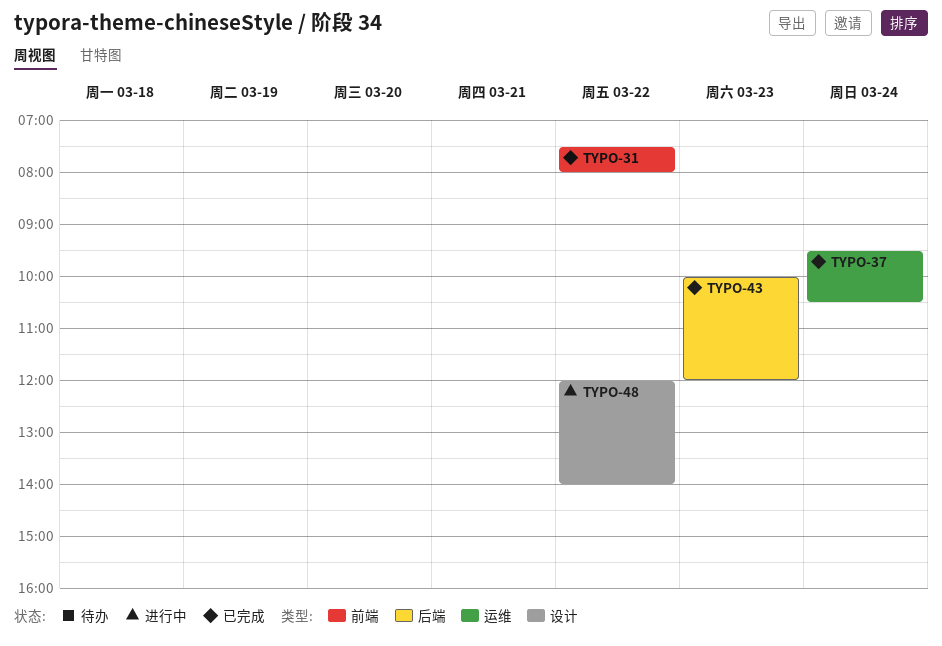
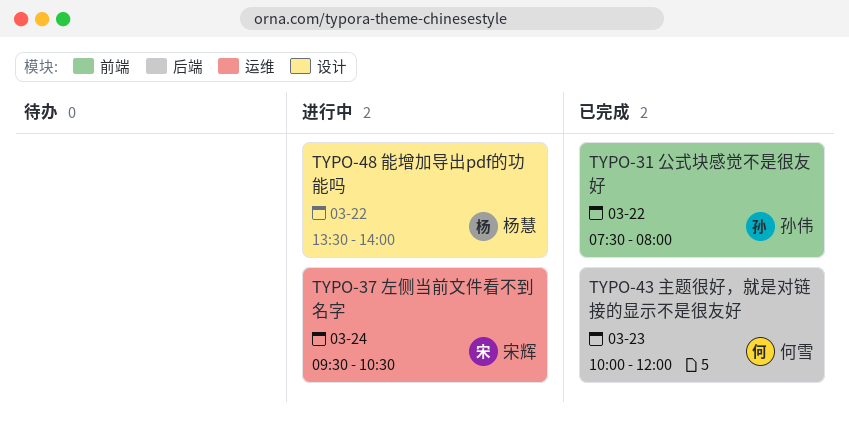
TYPO-37, status: 已完成 -> 进行中
TYPO-48, begins: 12:00 -> 13:30

